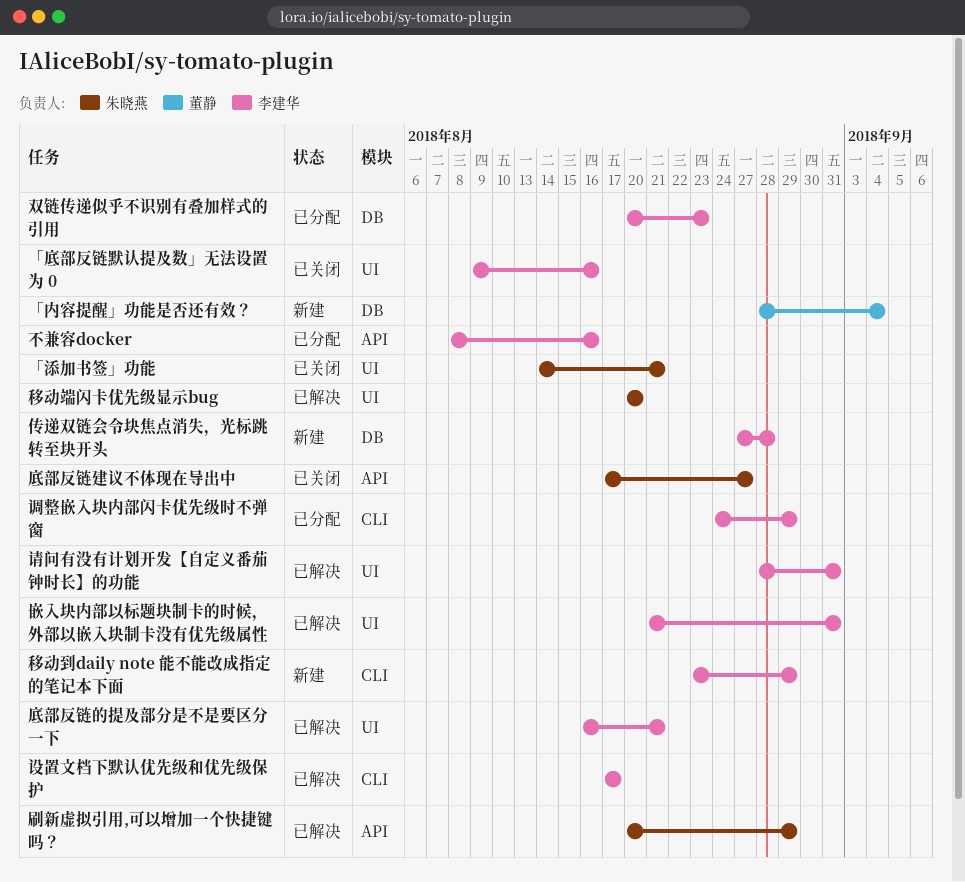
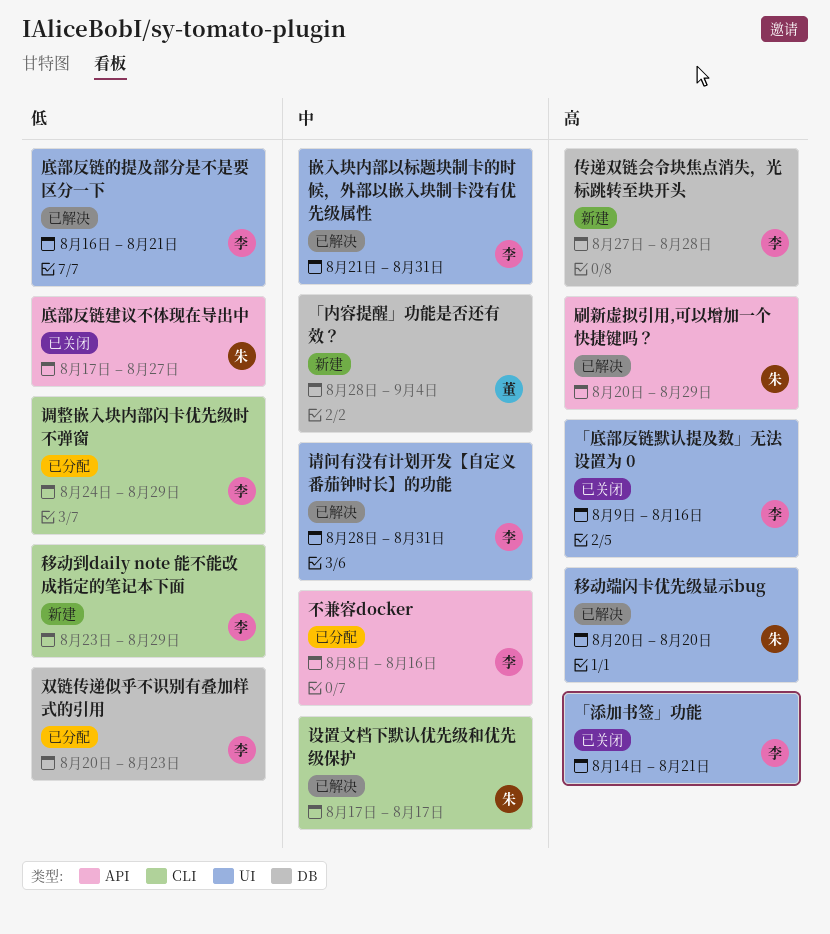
「添加书签」功能, owner: 朱晓燕 -> 李建华
设置文档下默认优先级和优先级保护, owner: 李建华 -> 朱晓燕

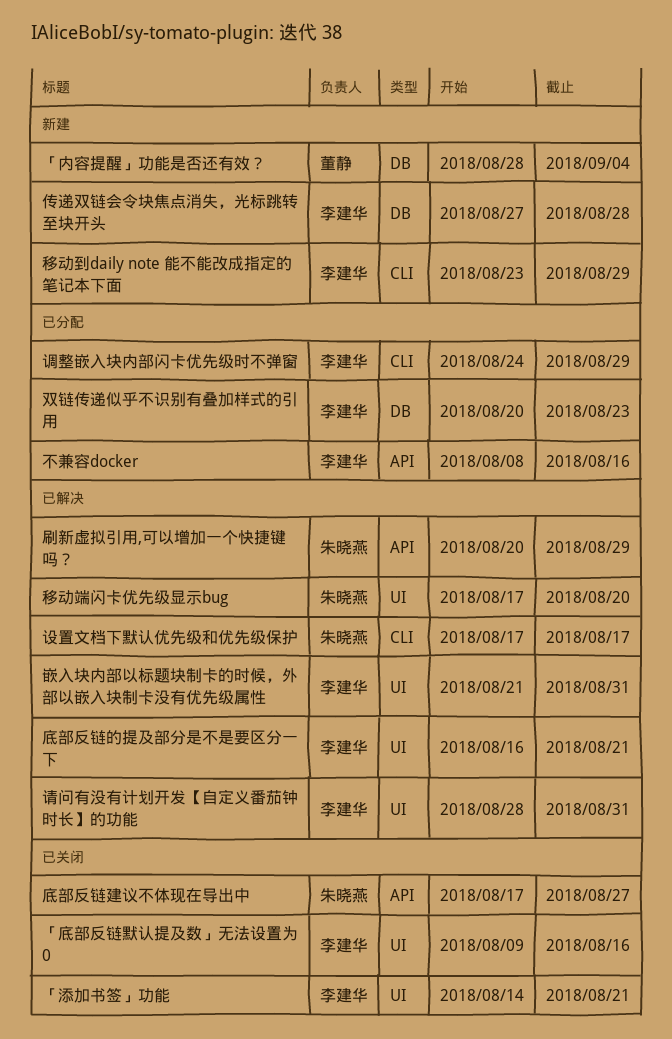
移动端闪卡优先级显示bug, start: Aug 20 -> Aug 17

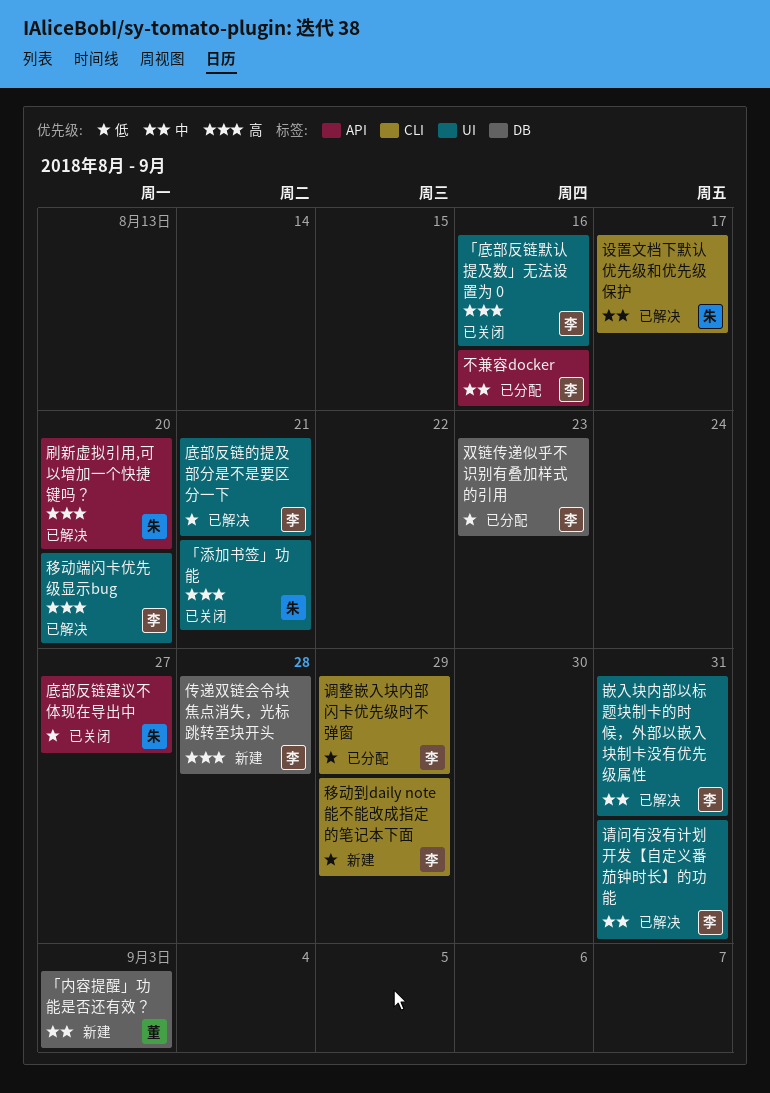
「内容提醒」功能是否还有效？, due: Sep 4 -> Sep 3
「添加书签」功能, owner: 李建华 -> 朱晓燕
刷新虚拟引用,可以增加一个快捷键吗？, due: Aug 29 -> Aug 20
移动端闪卡优先级显示bug, owner: 朱晓燕 -> 李建华

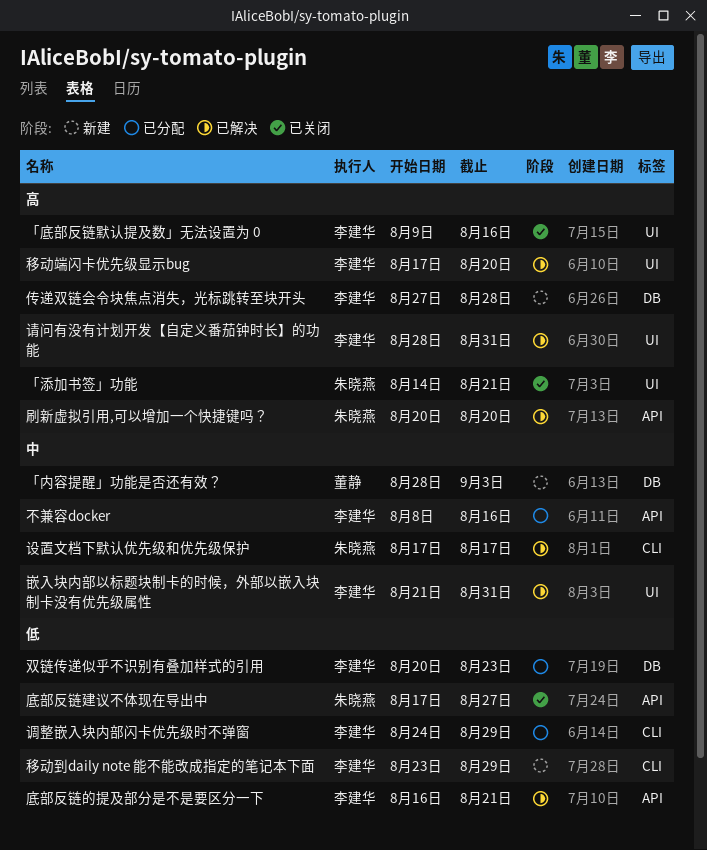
底部反链的提及部分是不是要区分一下, label: UI -> API
请问有没有计划开发【自定义番茄钟时长】的功能, priority: 中 -> 高

